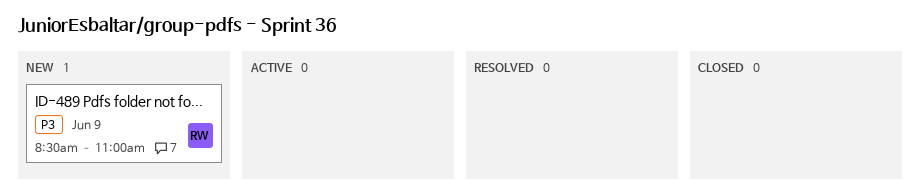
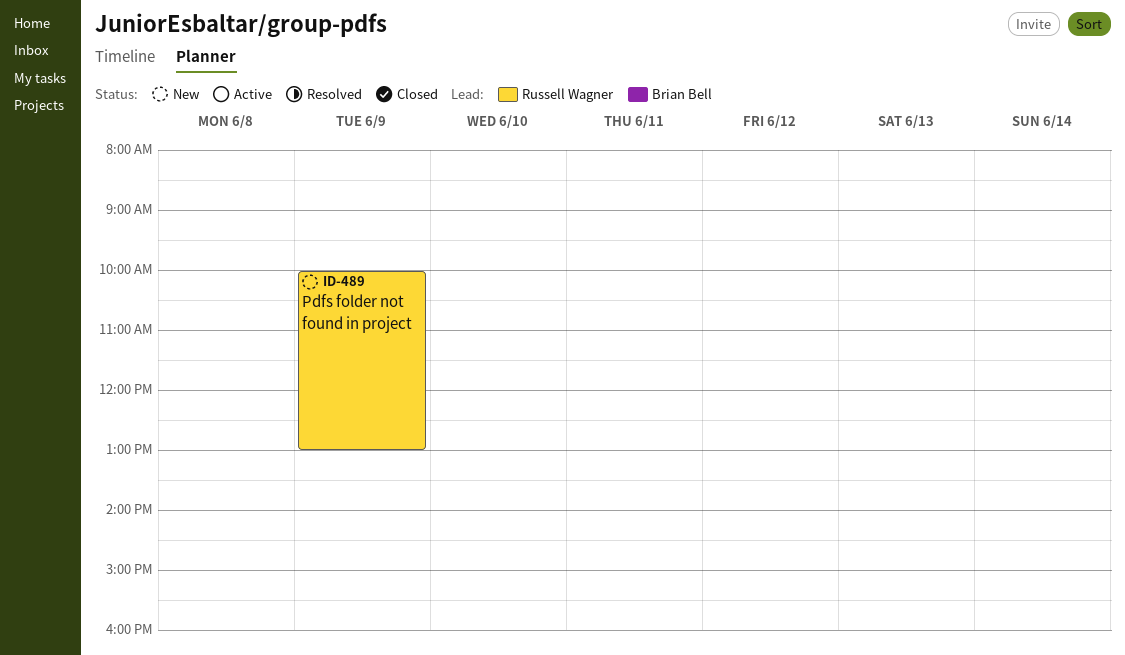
ID-489, begins: 08:30 -> 10:00
ID-489, ends: 11:00 -> 13:00

